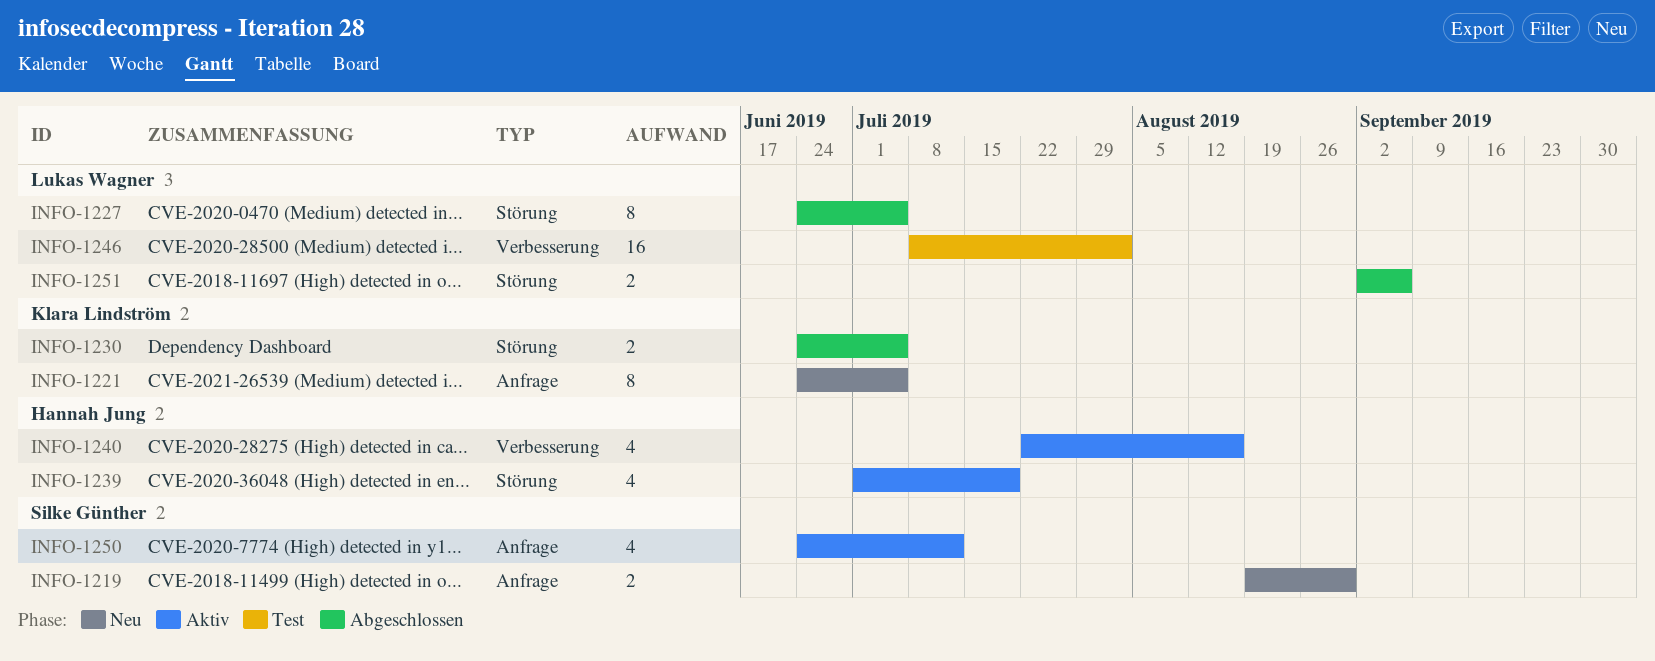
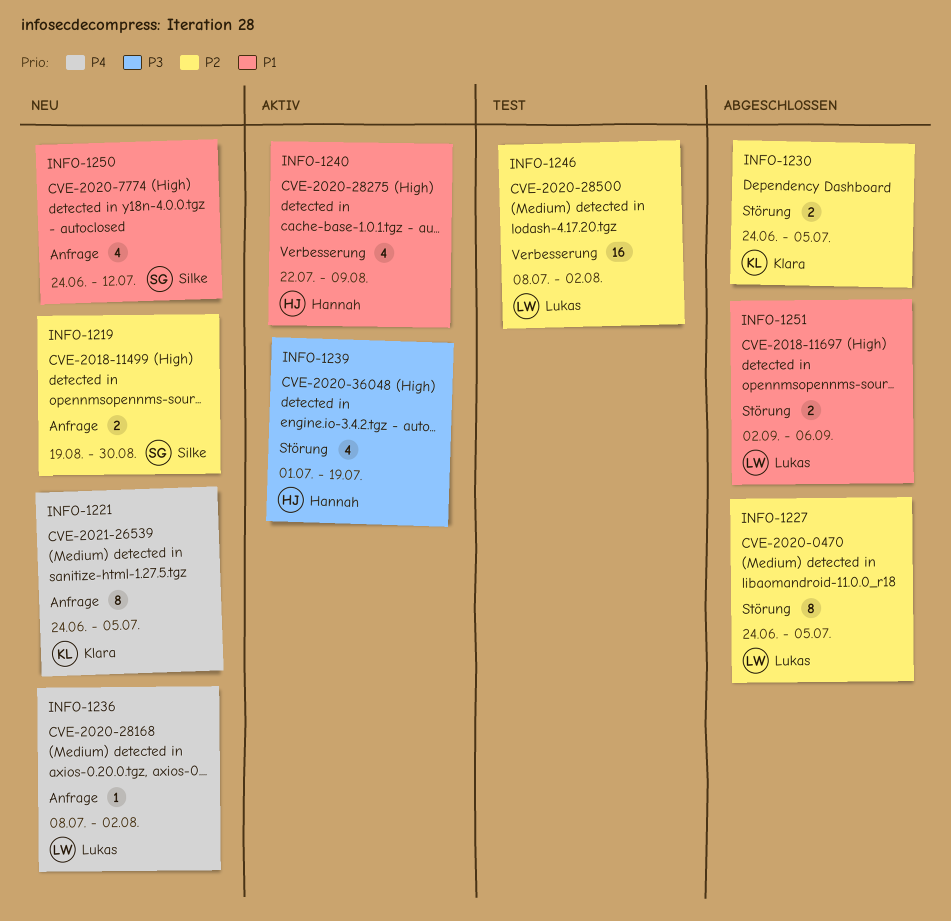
INFO-1236: none -> present
INFO-1240, due: Aug 16 -> Aug 9
INFO-1250, status: Aktiv -> Neu

